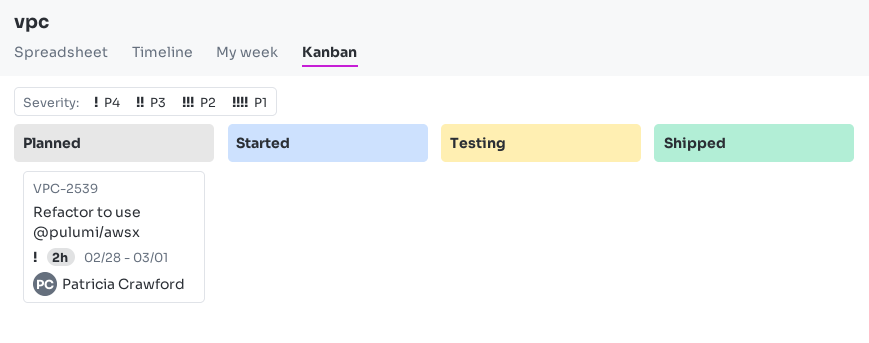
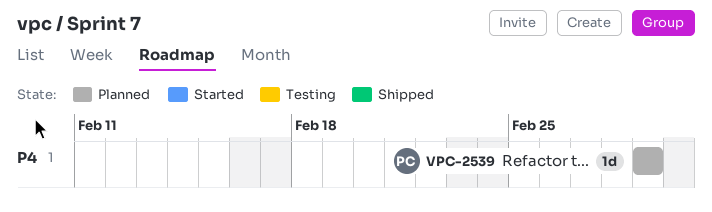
VPC-2539, estimate: 2h -> 1d
VPC-2539, start: Feb 28 -> Mar 1

